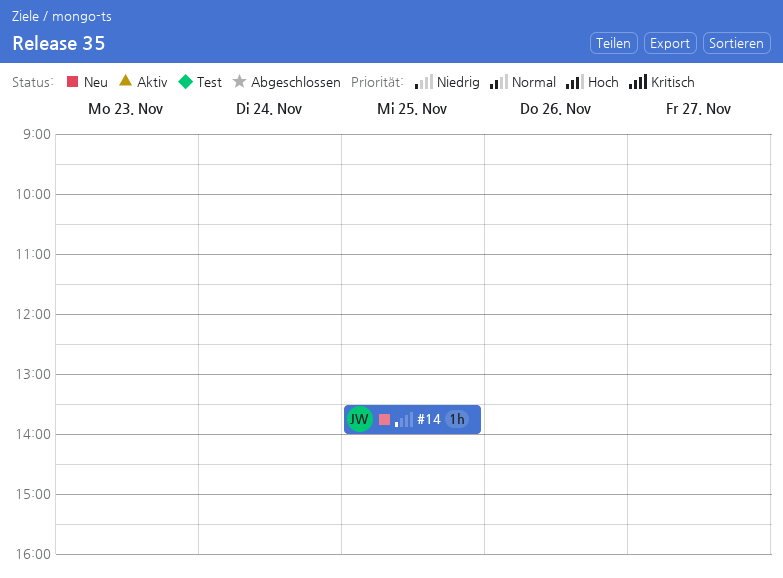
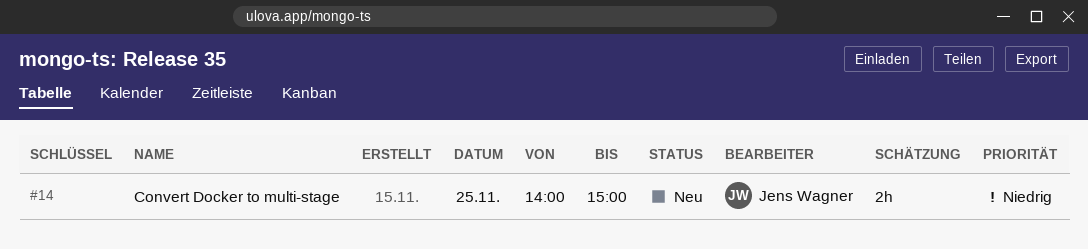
#14, estimate: 1h -> 2h
#14, begins: 13:30 -> 14:00
#14, ends: 14:00 -> 15:00

